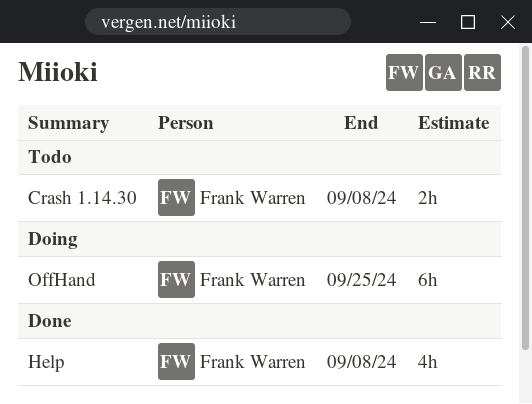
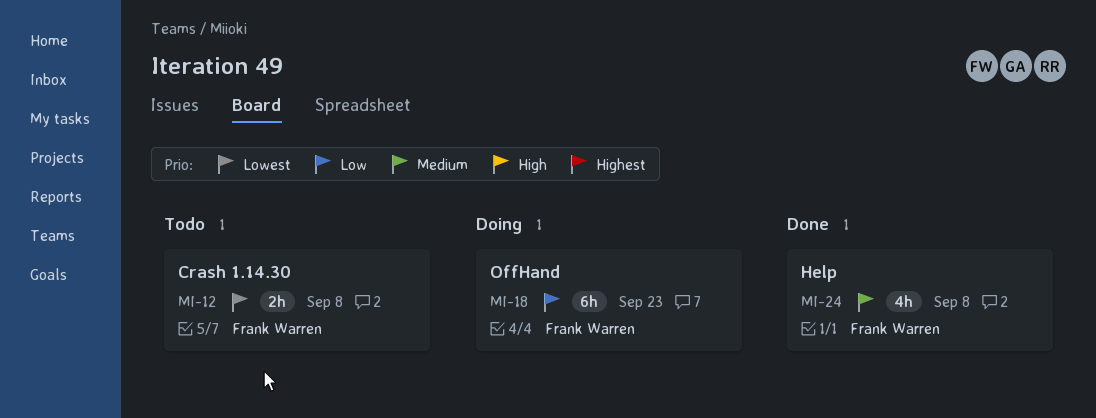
OffHand, due: Sep 25 -> Sep 23

